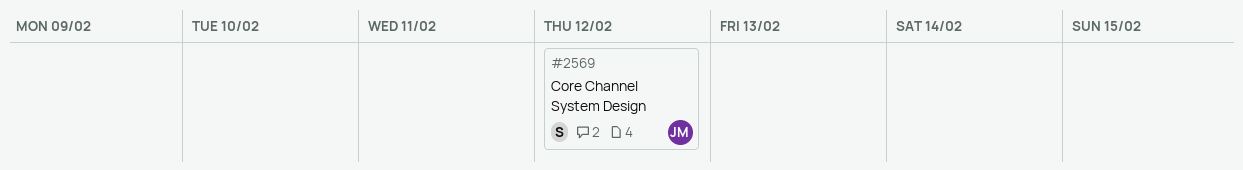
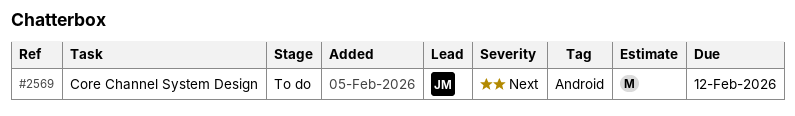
#2569, estimate: S -> M

